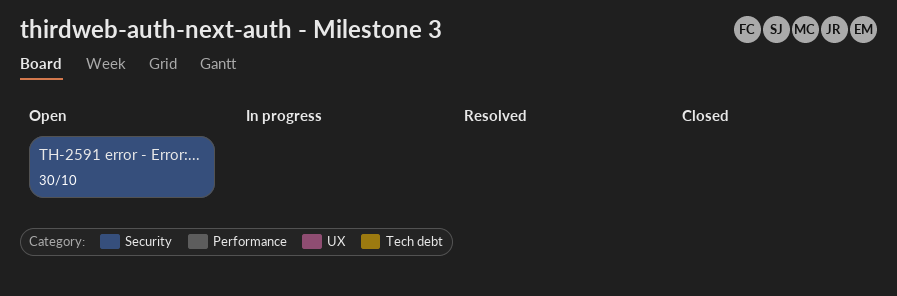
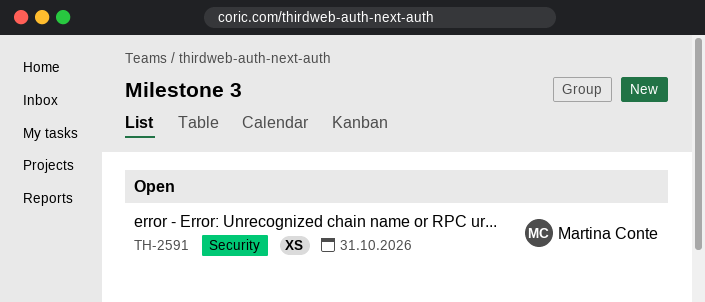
TH-2591, due: Oct 30 -> Oct 31

